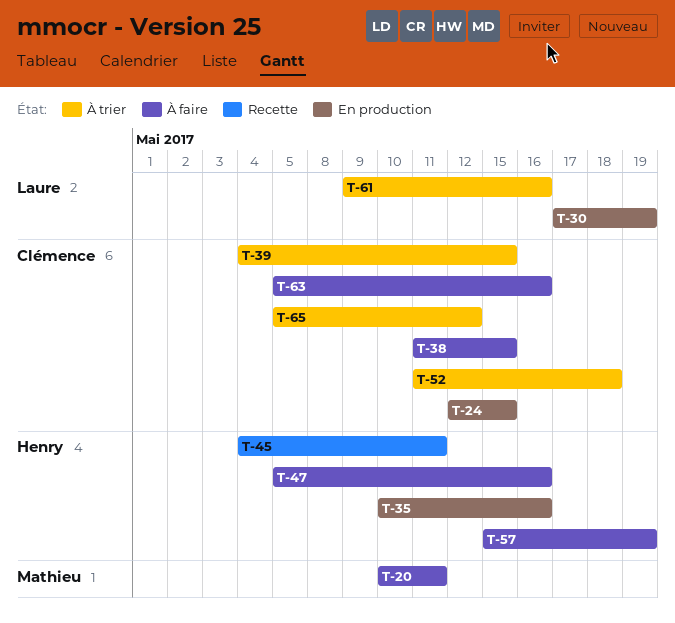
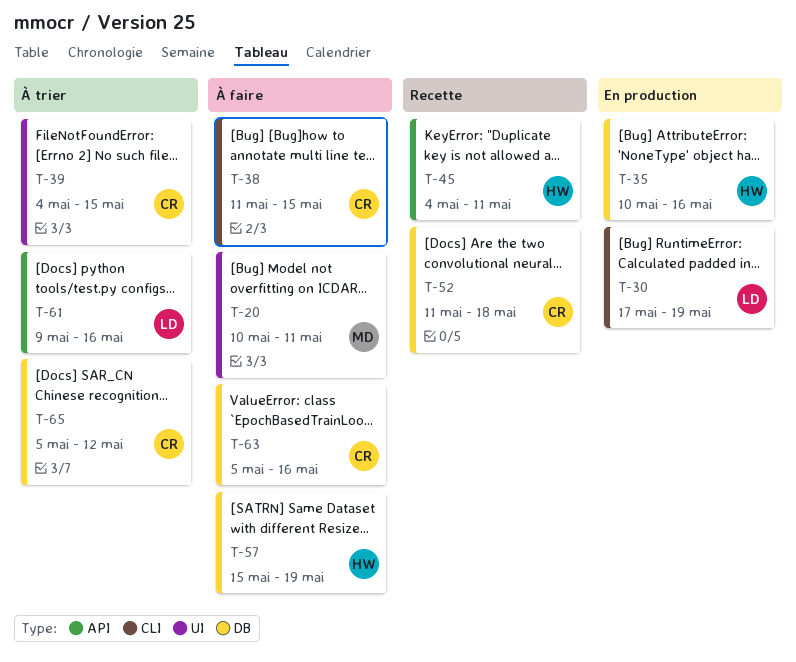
T-24: present -> none
T-47: present -> none
T-52, status: À trier -> Recette

